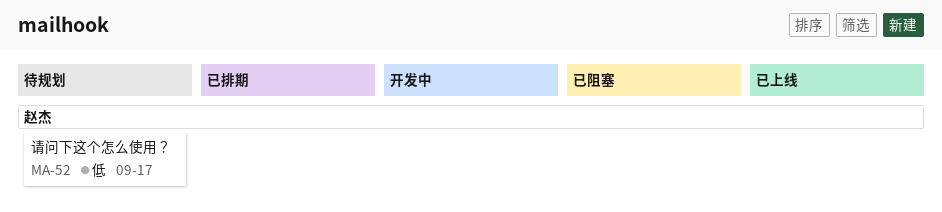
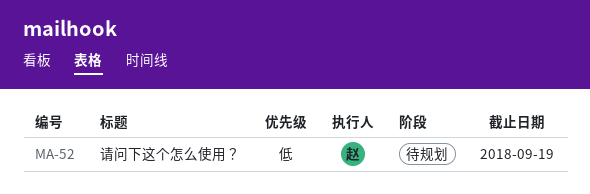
MA-52, due: Sep 17 -> Sep 19

